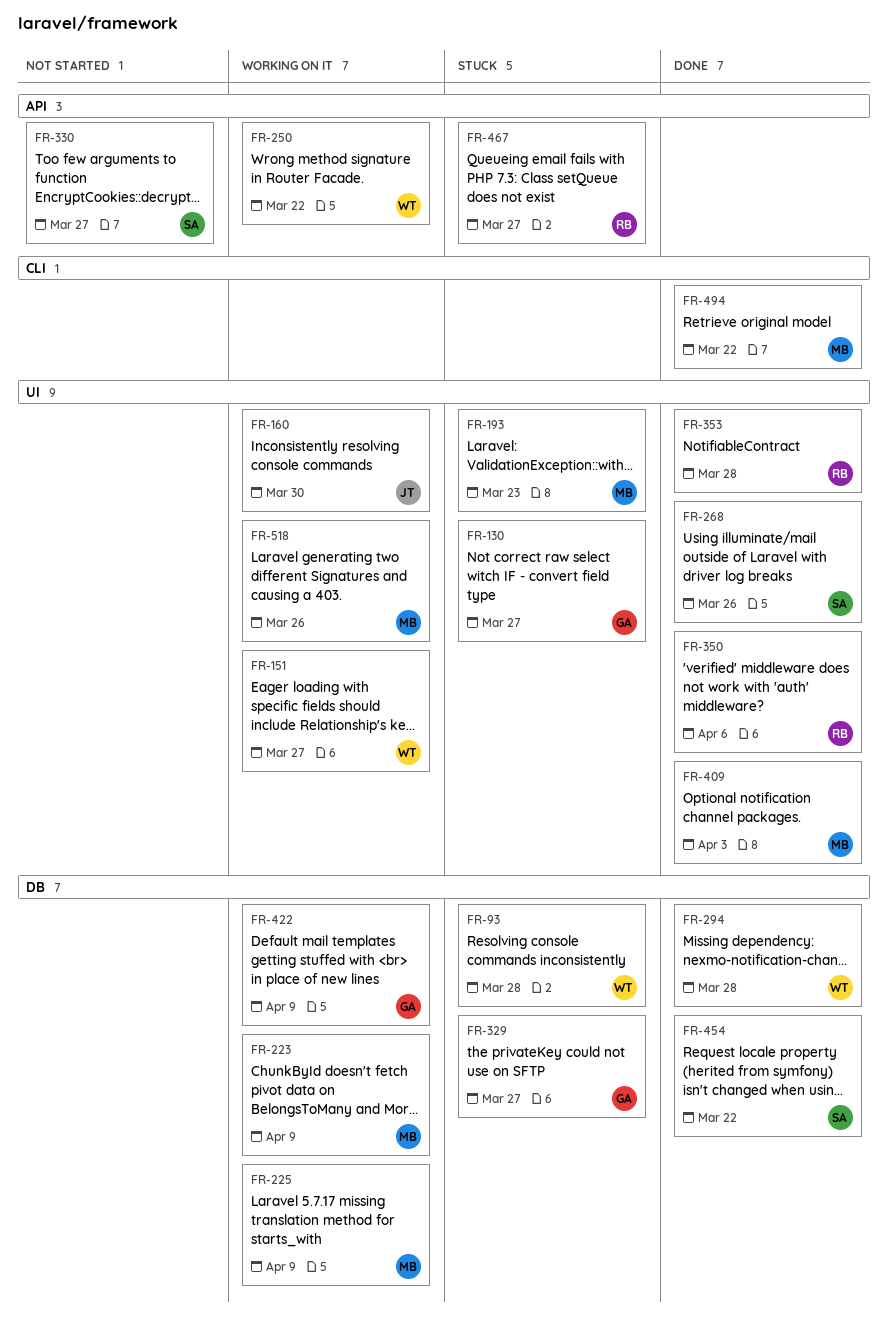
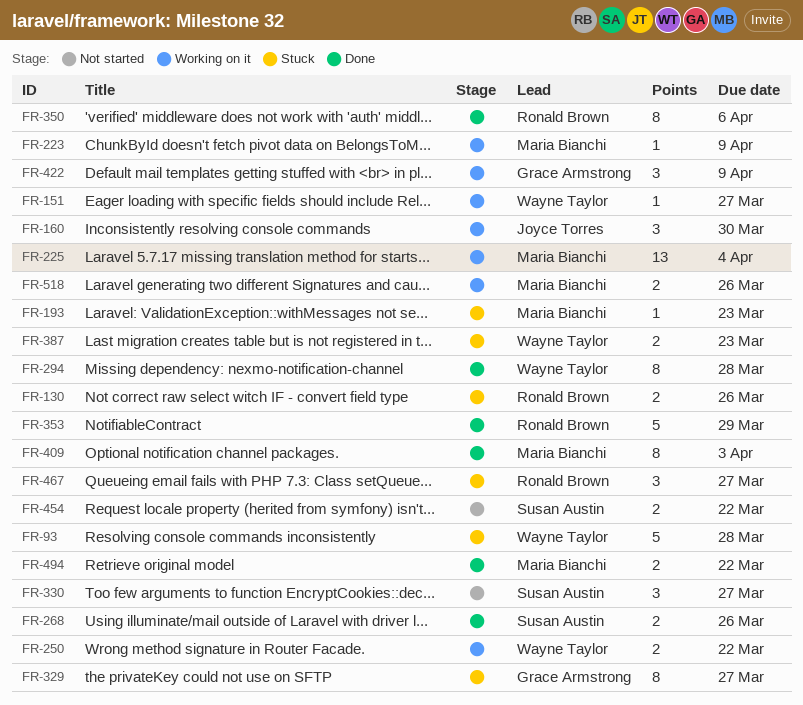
FR-130, owner: Grace Armstrong -> Ronald Brown
FR-130, due: Mar 27 -> Mar 26
FR-225, due: Apr 9 -> Apr 4
FR-353, due: Mar 28 -> Mar 29
FR-387: none -> present
FR-454, status: Done -> Not started

